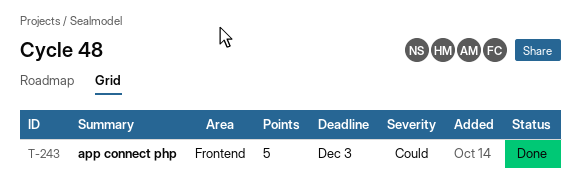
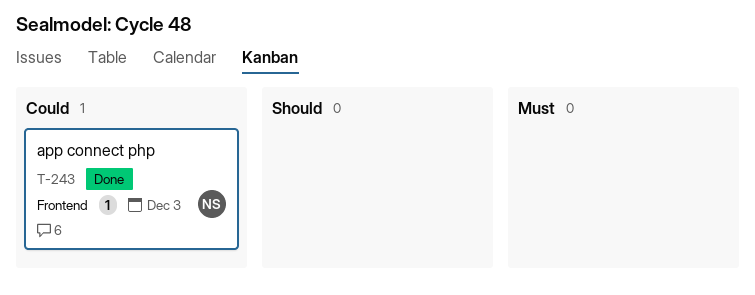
T-243, estimate: 5 -> 1

